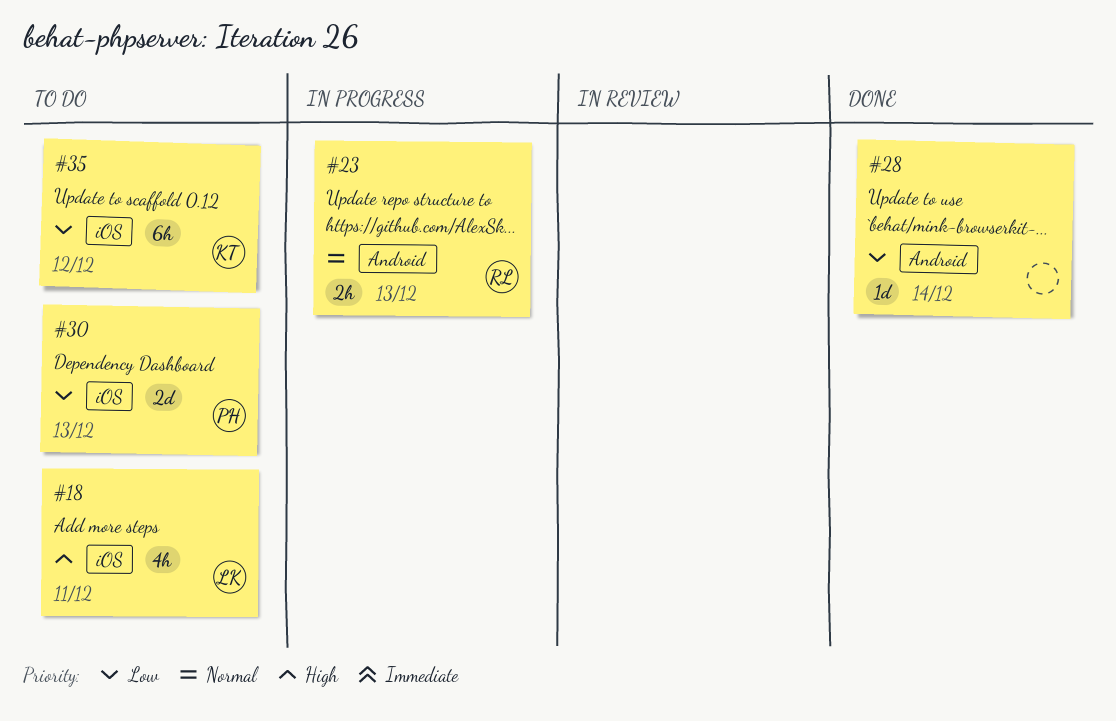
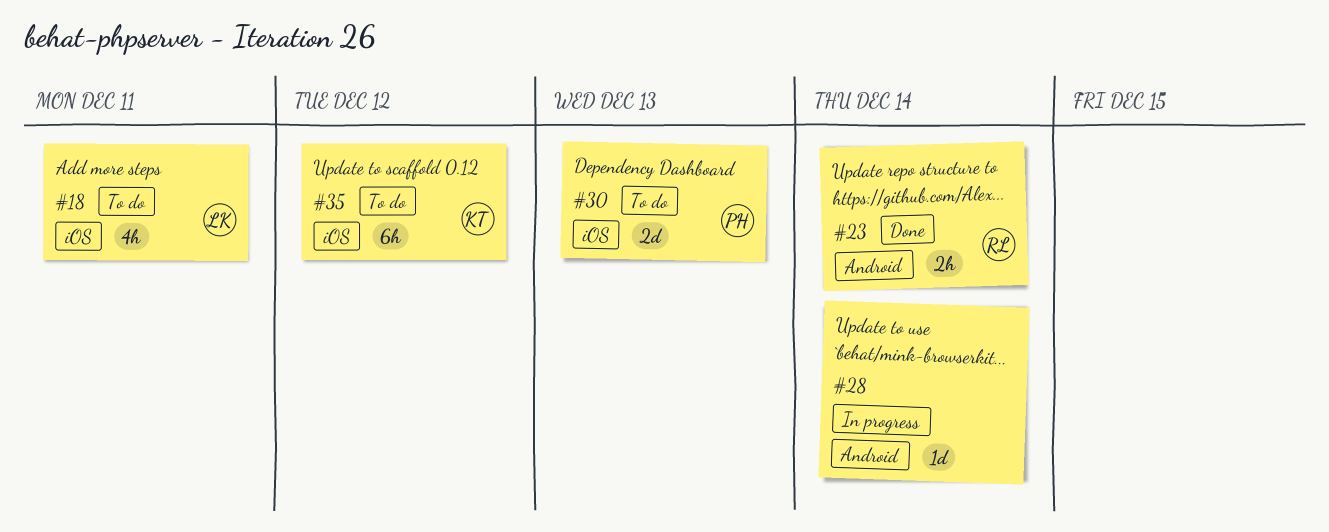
#23, status: In progress -> Done
#23, due: Dec 13 -> Dec 14
#28, status: Done -> In progress

